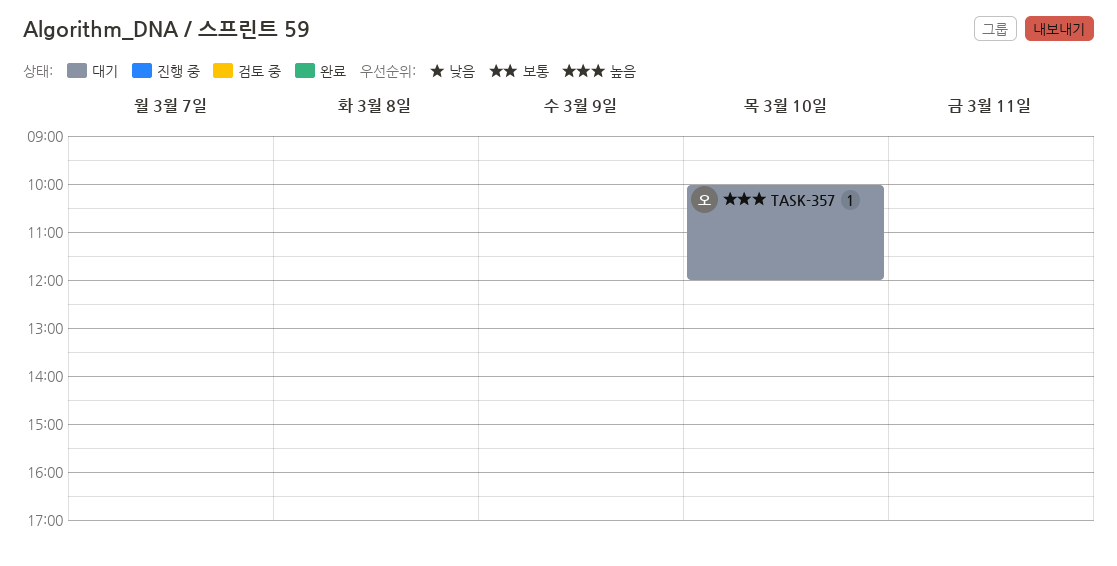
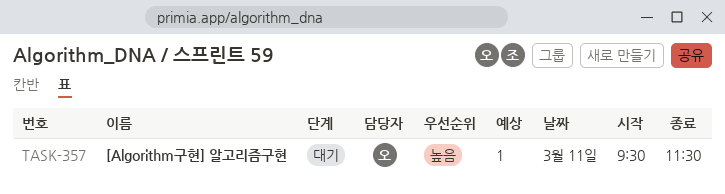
TASK-357, day: Mar 10 -> Mar 11
TASK-357, begins: 10:00 -> 09:30
TASK-357, ends: 12:00 -> 11:30

